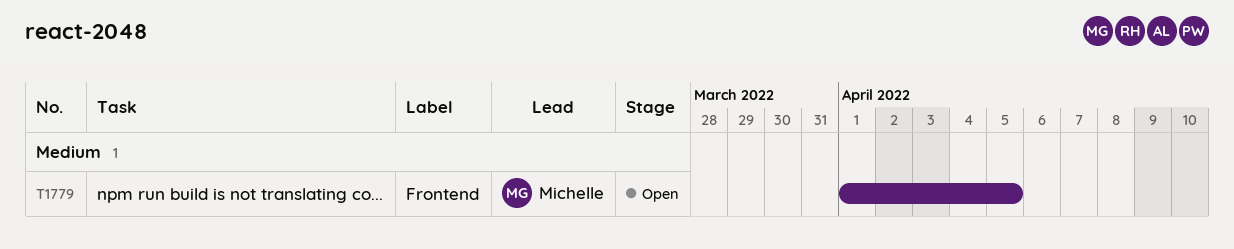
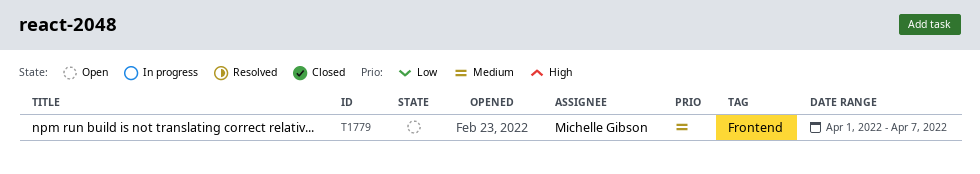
T1779, due: Apr 5 -> Apr 7

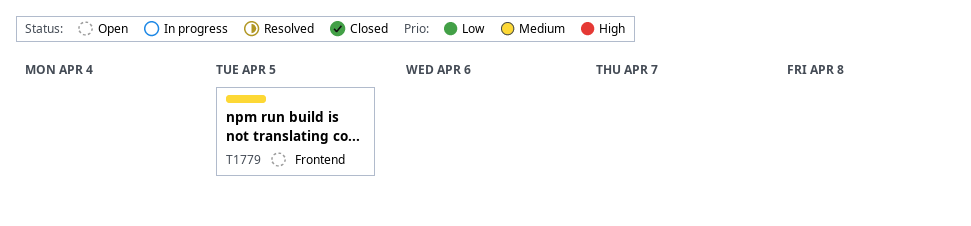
T1779, due: Apr 7 -> Apr 5

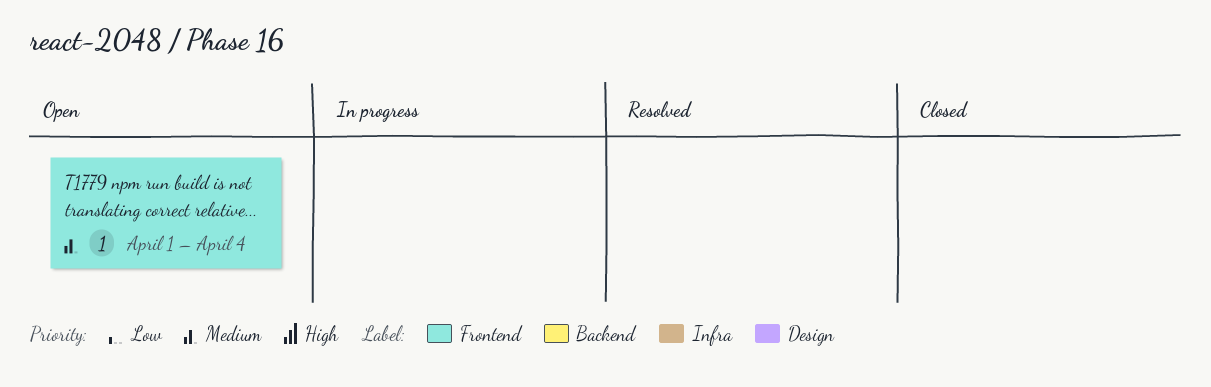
T1779, due: Apr 5 -> Apr 4

